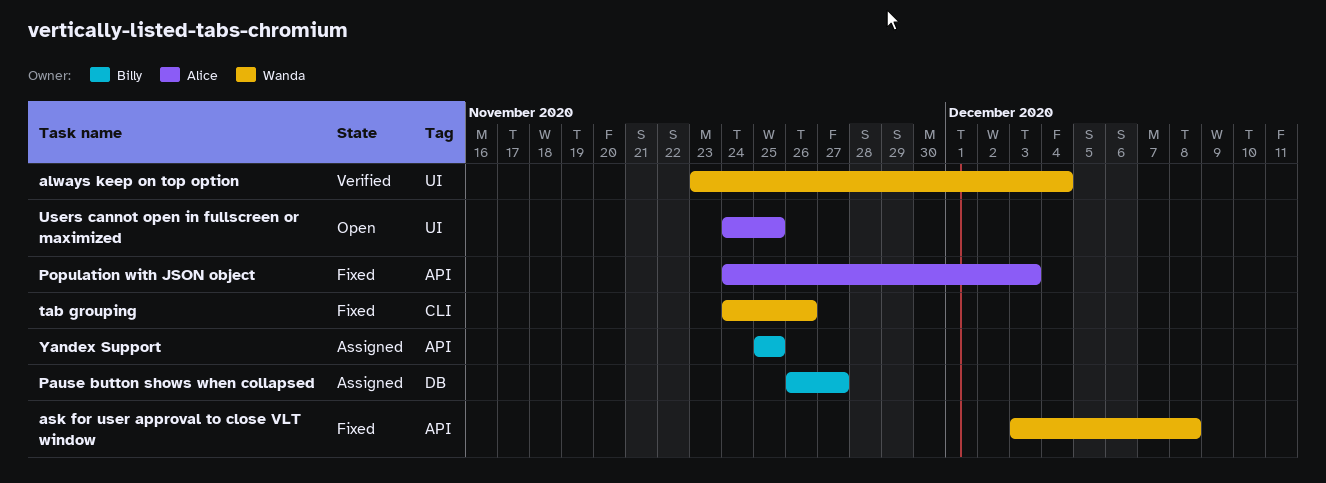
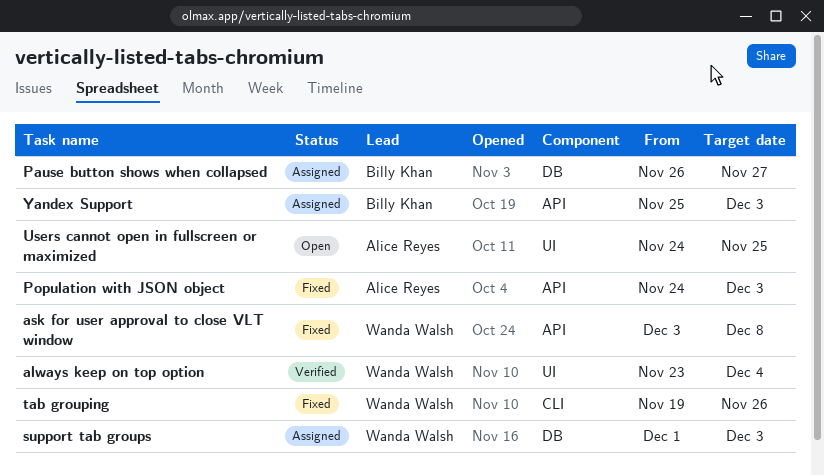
support tab groups: none -> present
tab grouping, start: Nov 24 -> Nov 19
Yandex Support, due: Nov 25 -> Dec 3

